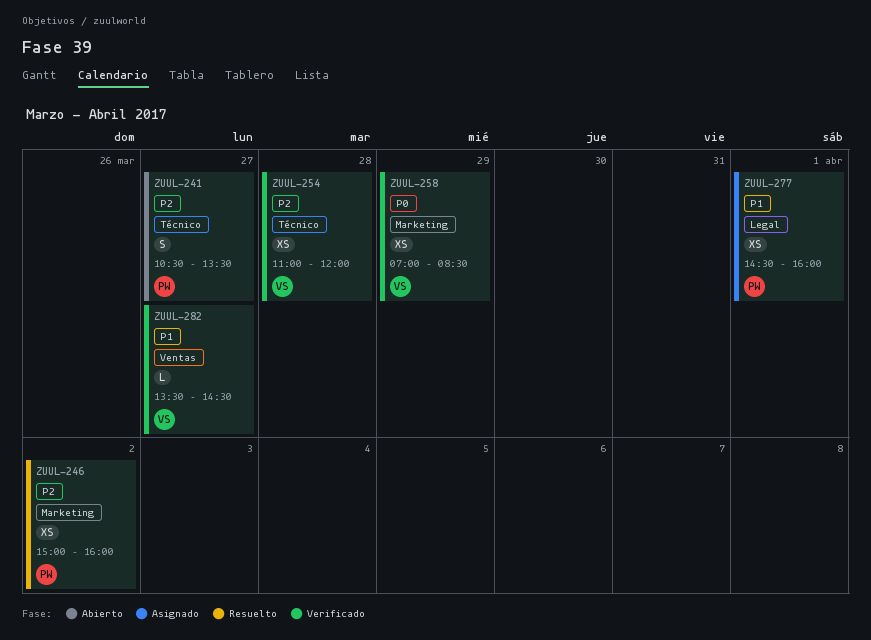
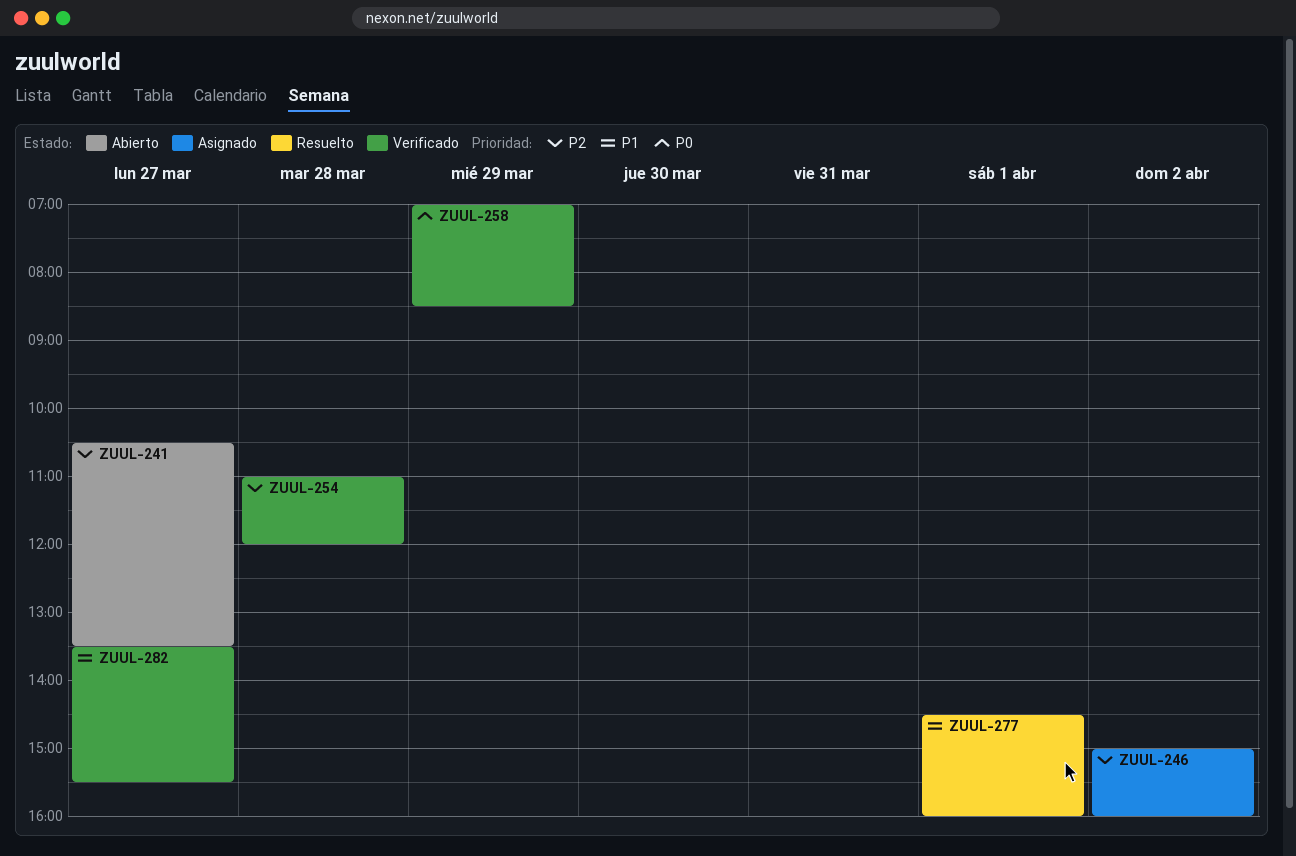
ZUUL-246, status: Resuelto -> Asignado
ZUUL-277, status: Asignado -> Resuelto
ZUUL-282, ends: 14:30 -> 15:30

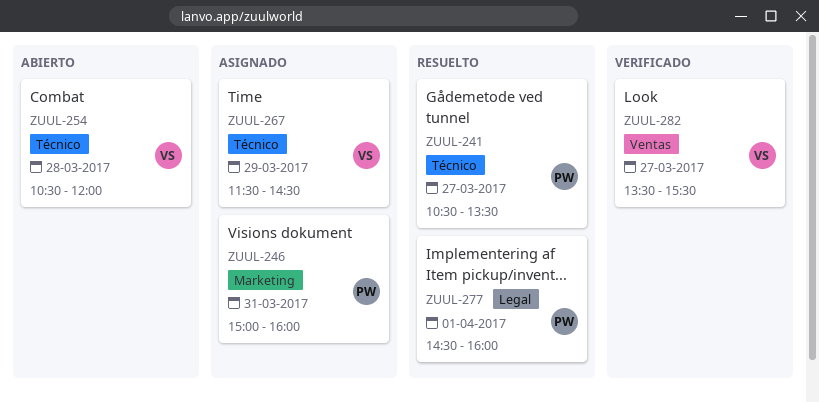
ZUUL-241, status: Abierto -> Resuelto
ZUUL-246, day: Apr 2 -> Mar 31
ZUUL-254, status: Verificado -> Abierto
ZUUL-254, begins: 11:00 -> 10:30
ZUUL-258: present -> none
ZUUL-267: none -> present

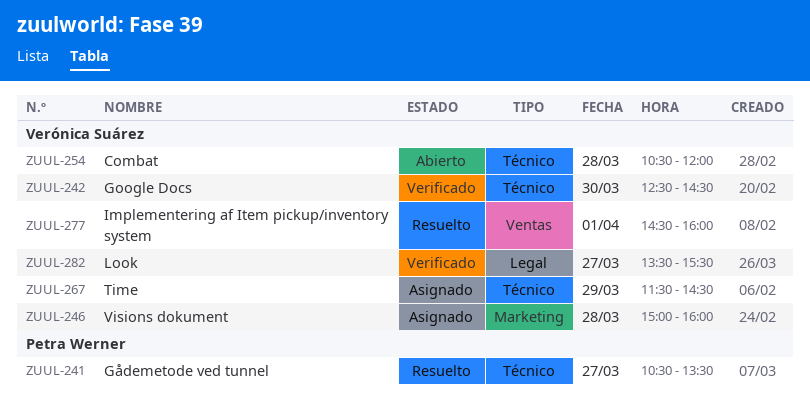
ZUUL-242: none -> present
ZUUL-246, owner: Petra Werner -> Verónica Suárez
ZUUL-246, day: Mar 31 -> Mar 28
ZUUL-277, owner: Petra Werner -> Verónica Suárez
ZUUL-277, label: Legal -> Ventas
ZUUL-282, label: Ventas -> Legal

